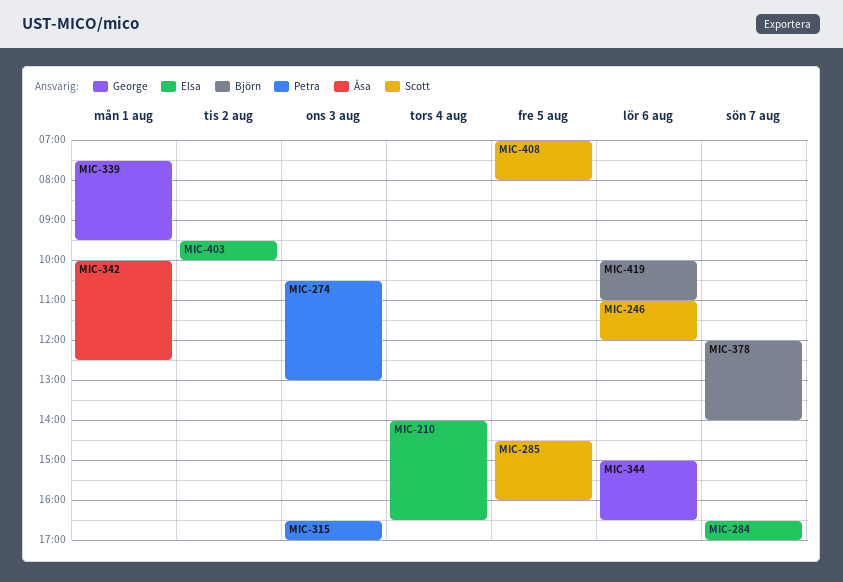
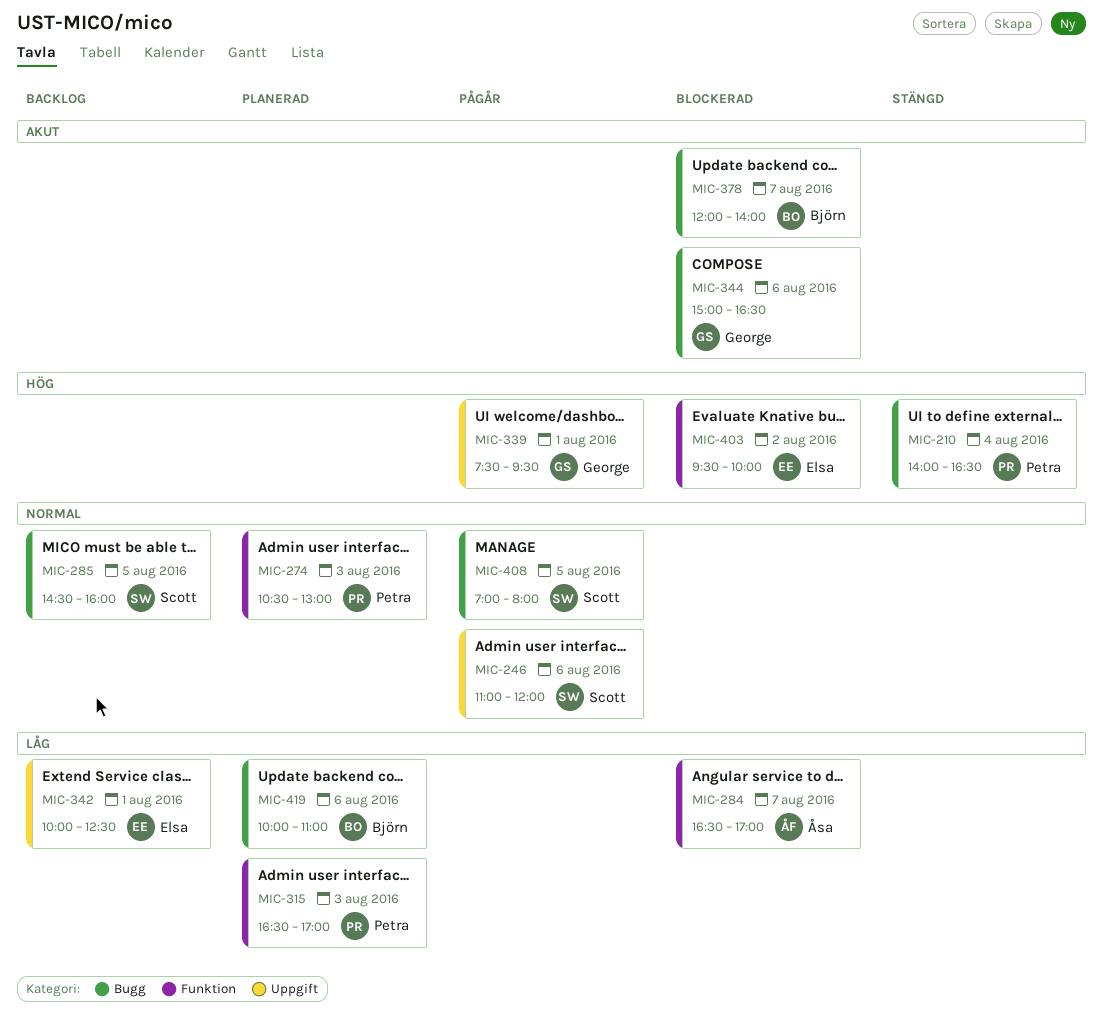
MIC-210, owner: Elsa -> Petra
MIC-284, owner: Elsa -> Åsa
MIC-342, owner: Åsa -> Elsa

